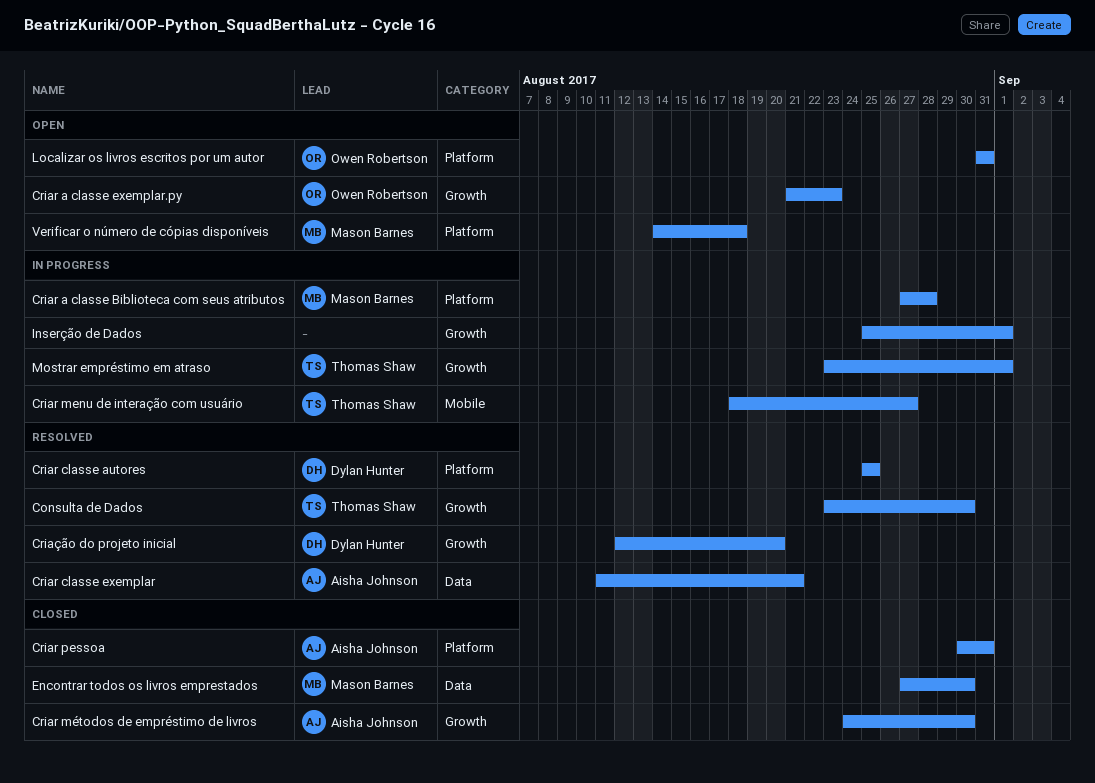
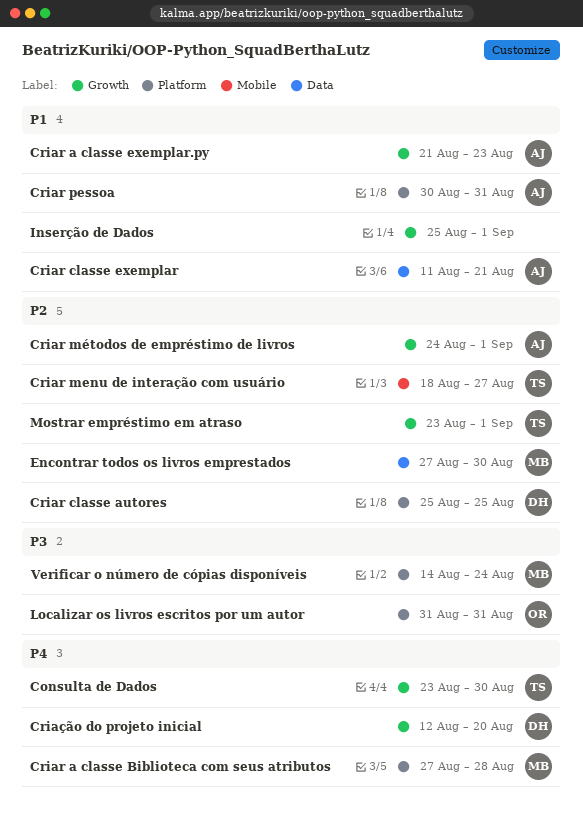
Criar a classe exemplar.py, owner: Owen Robertson -> Aisha Johnson
Criar métodos de empréstimo de livros, due: Aug 30 -> Sep 1
Verificar o número de cópias disponíveis, due: Aug 18 -> Aug 24

